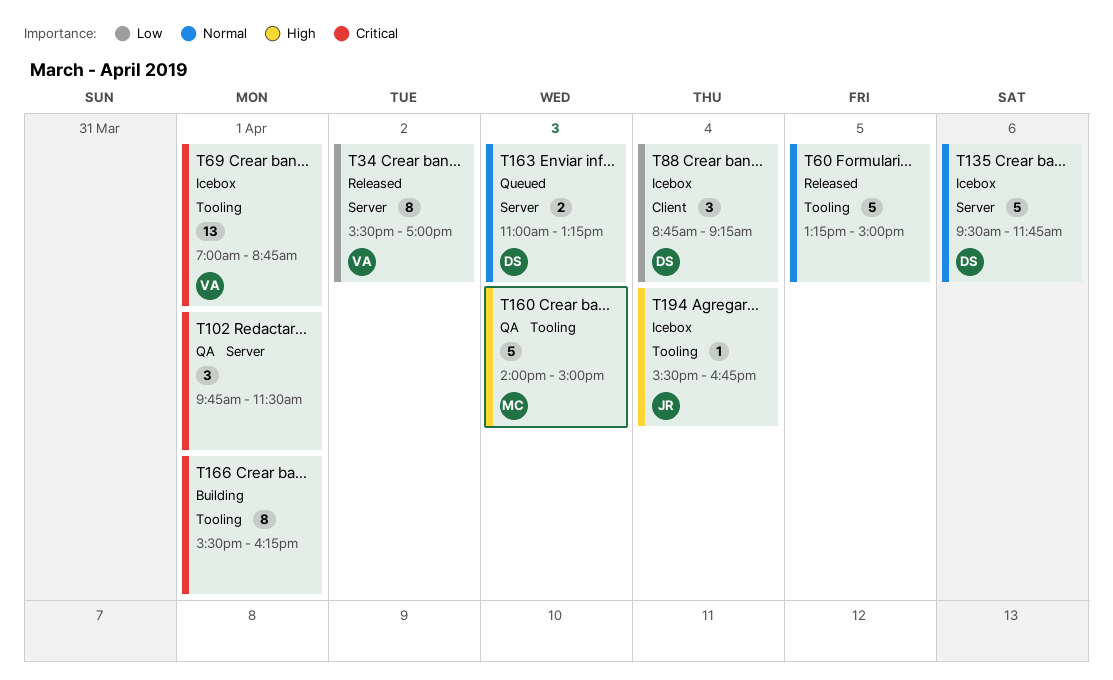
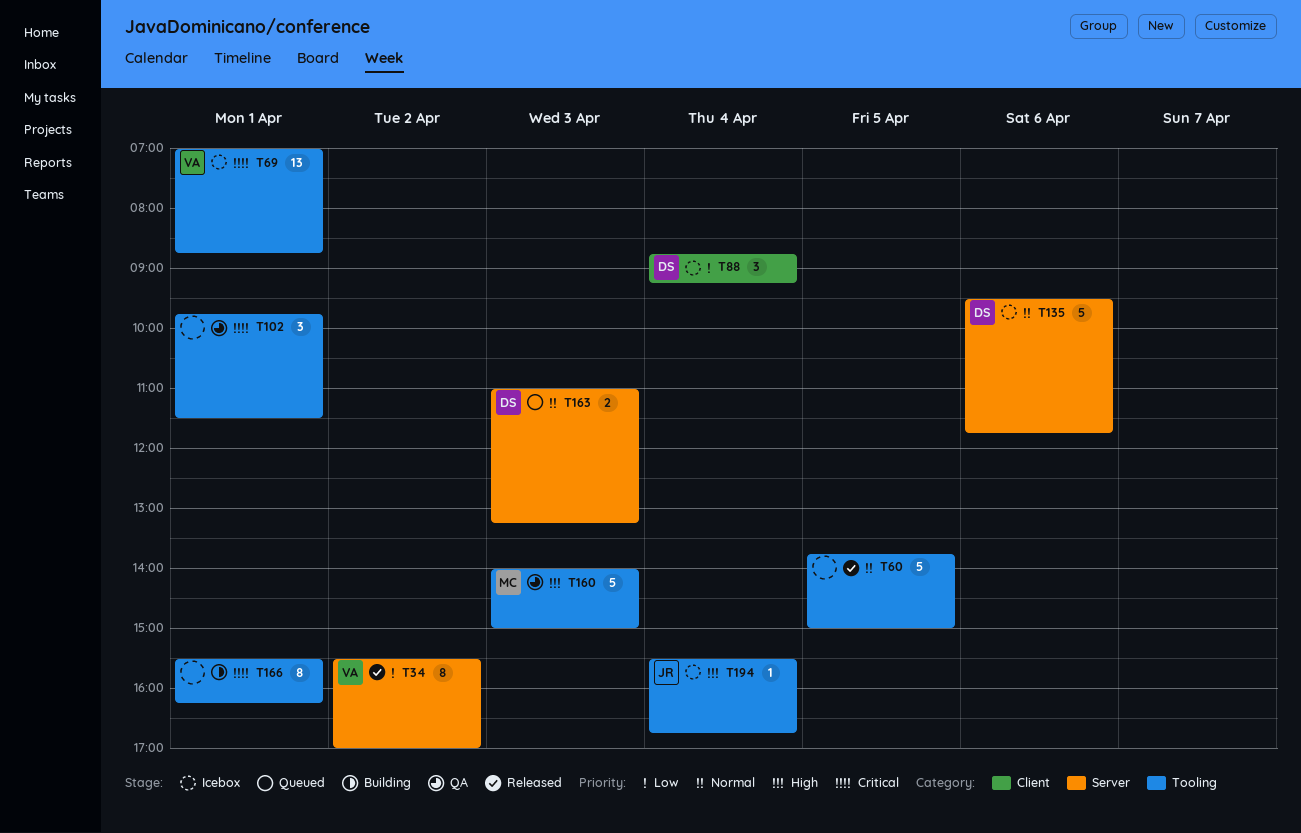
T60, begins: 13:15 -> 13:45
T102, label: Server -> Tooling

